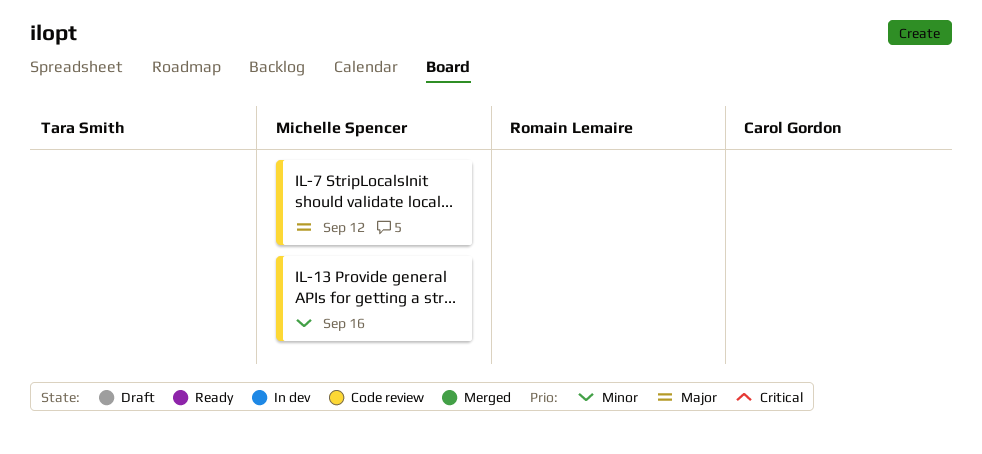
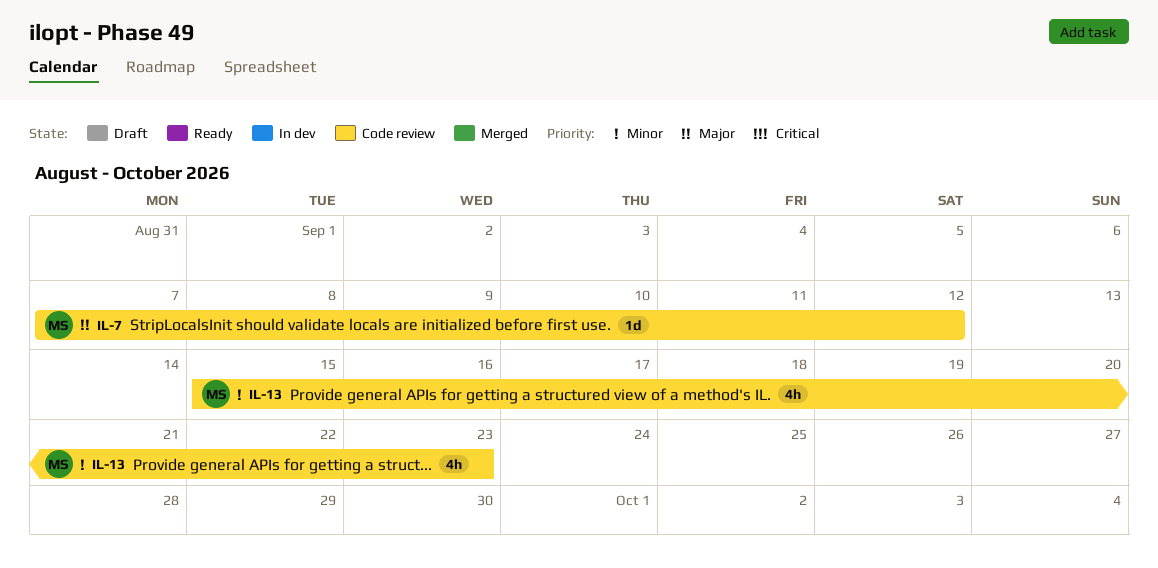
IL-13, due: Sep 16 -> Sep 23

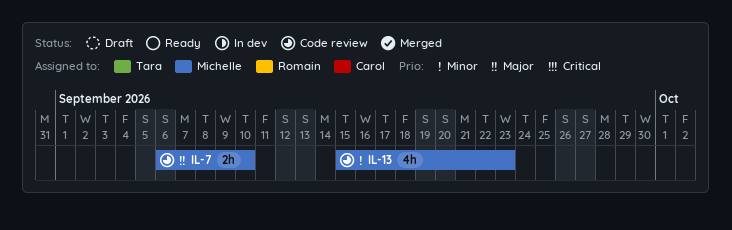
IL-7, estimate: 1d -> 2h
IL-7, start: Sep 7 -> Sep 6
IL-7, due: Sep 12 -> Sep 10

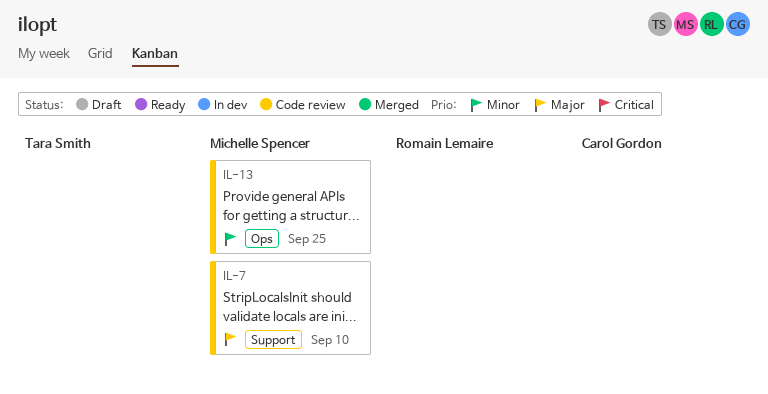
IL-13, due: Sep 23 -> Sep 25

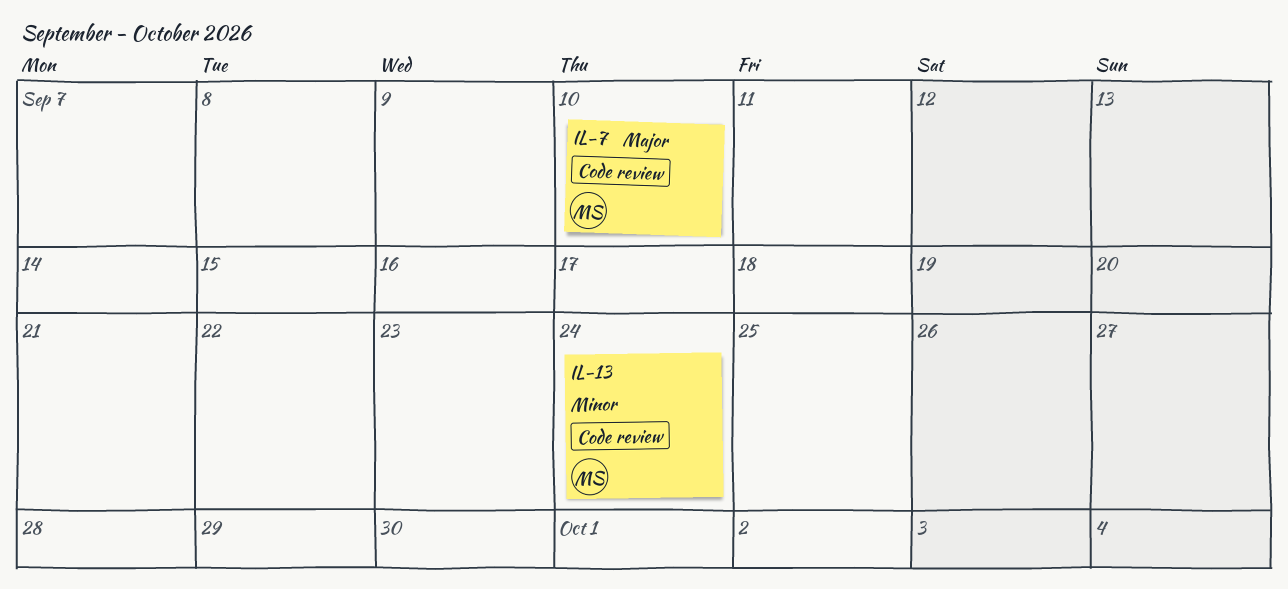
IL-13, due: Sep 25 -> Sep 24

